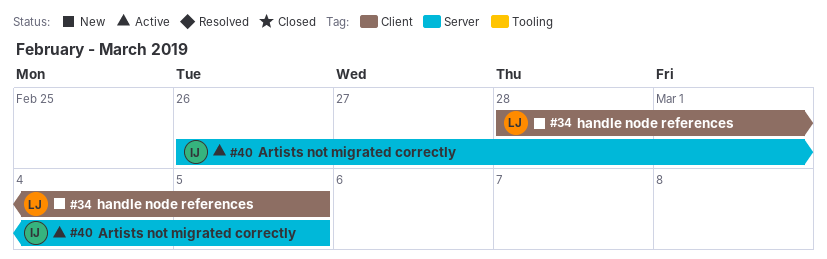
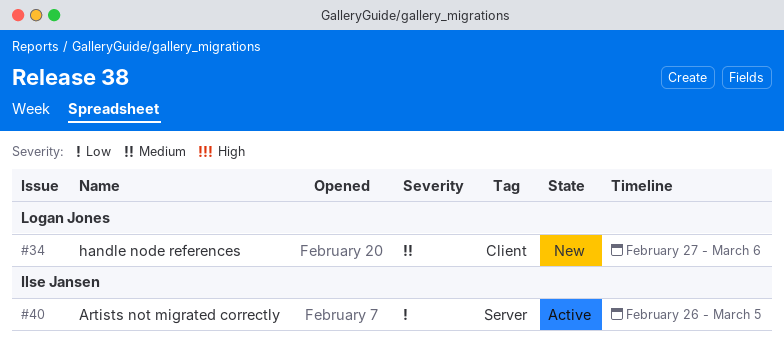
#34, start: Feb 28 -> Feb 27
#34, due: Mar 5 -> Mar 6

